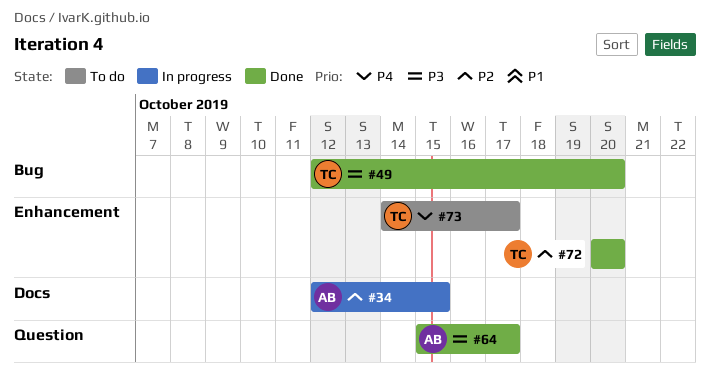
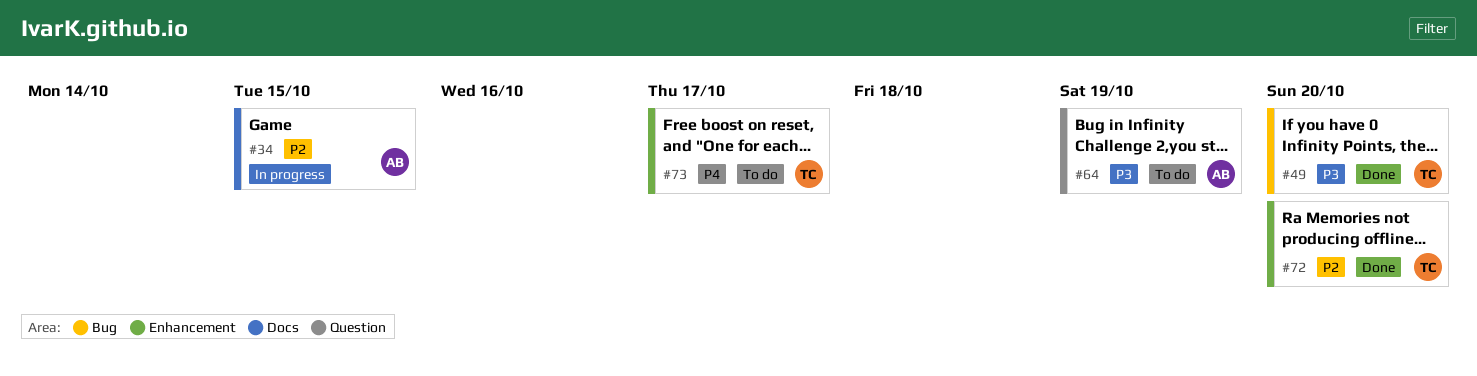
#64, status: Done -> To do
#64, due: Oct 17 -> Oct 19

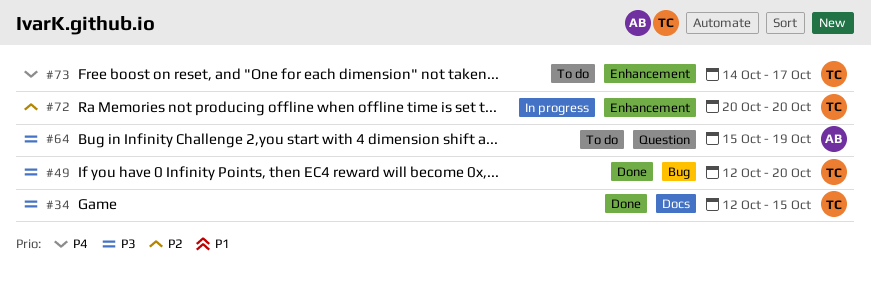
#34, status: In progress -> Done
#34, owner: AB -> TC
#34, priority: P2 -> P3
#72, status: Done -> In progress

